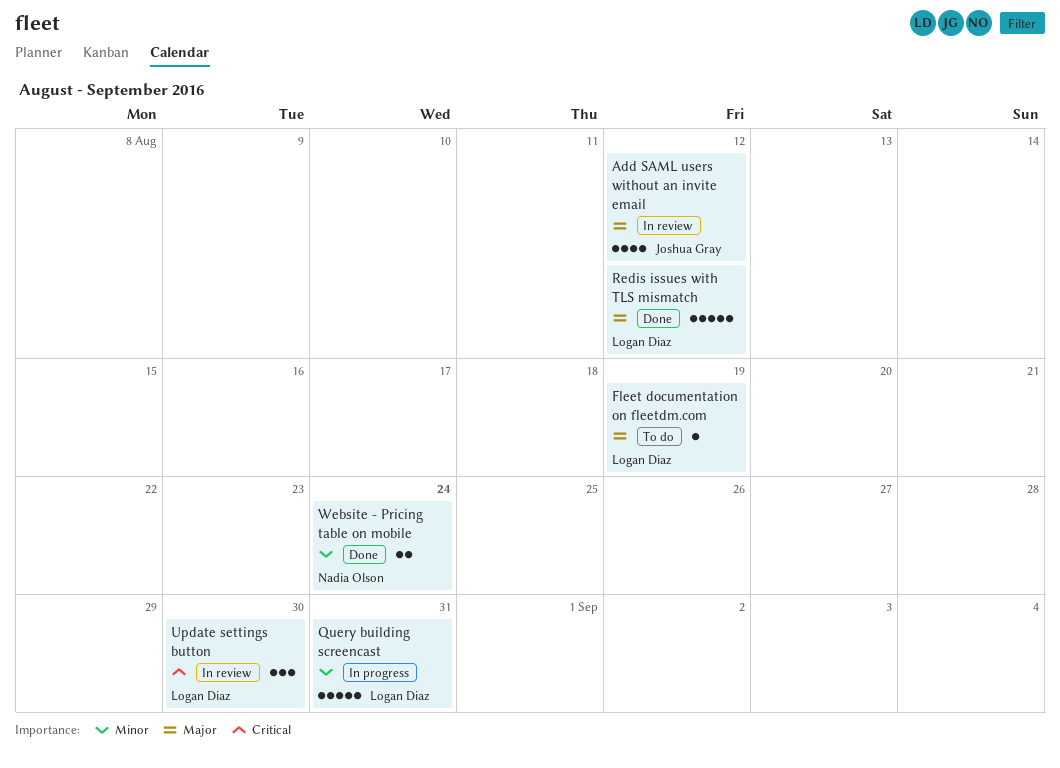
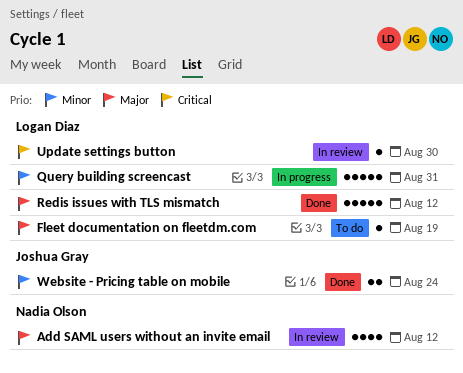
Add SAML users without an invite email, owner: Joshua Gray -> Nadia Olson
Update settings button, estimate: 3 -> 1
Website - Pricing table on mobile, owner: Nadia Olson -> Joshua Gray

